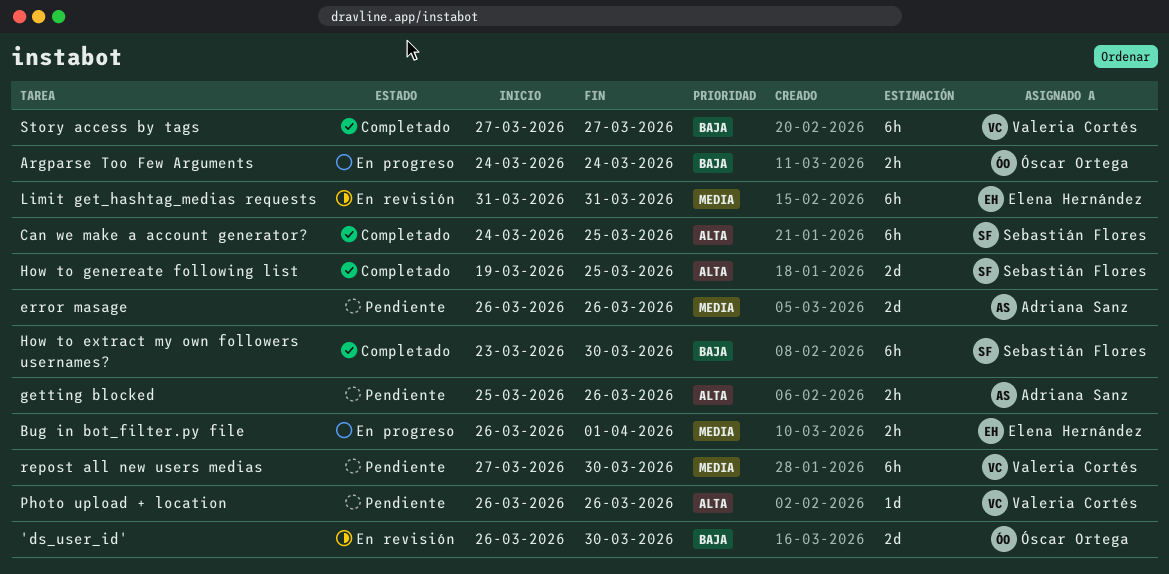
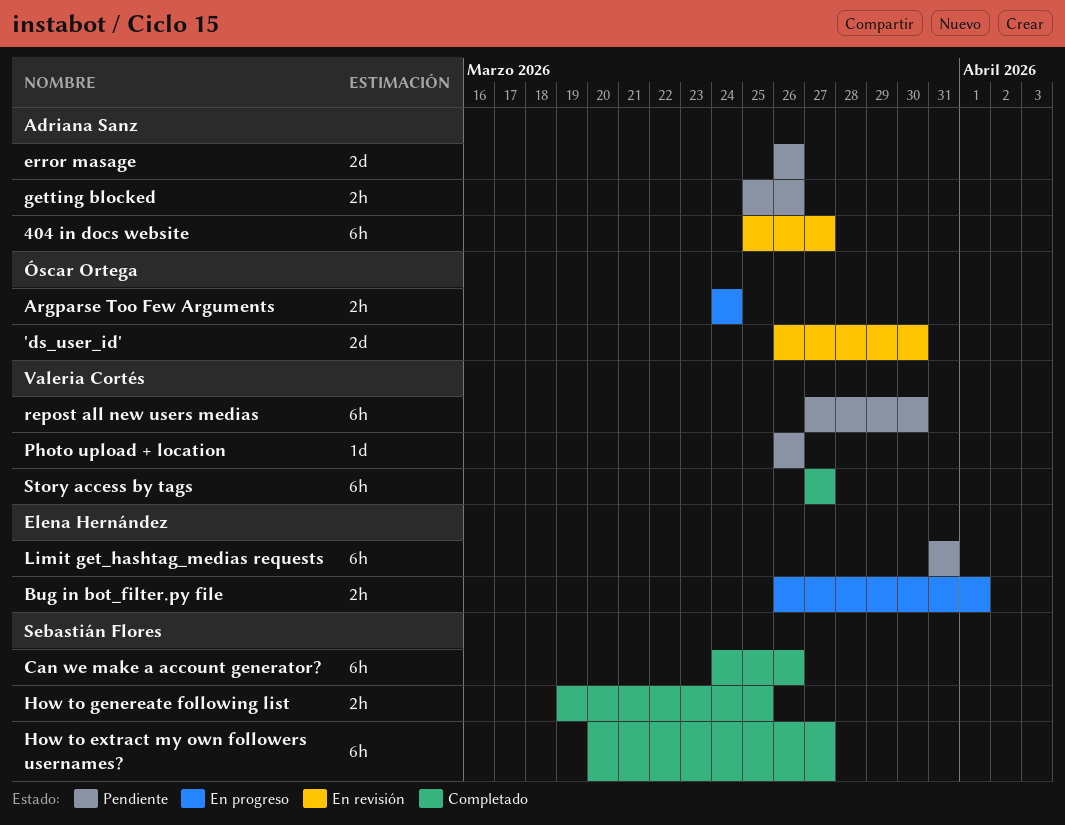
404 in docs website: none -> present
Can we make a account generator?, due: Mar 25 -> Mar 26
How to extract my own followers usernames?, start: Mar 23 -> Mar 20
How to extract my own followers usernames?, due: Mar 30 -> Mar 27
How to genereate following list, estimate: 2d -> 2h
Limit get_hashtag_medias requests, status: En revisión -> Pendiente

